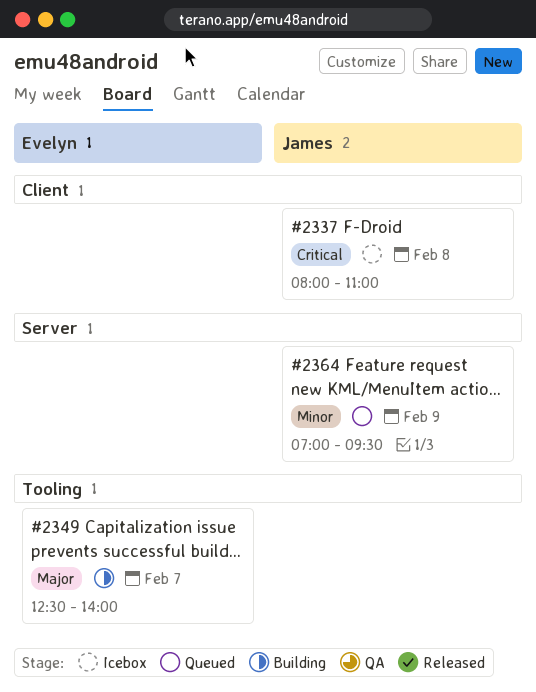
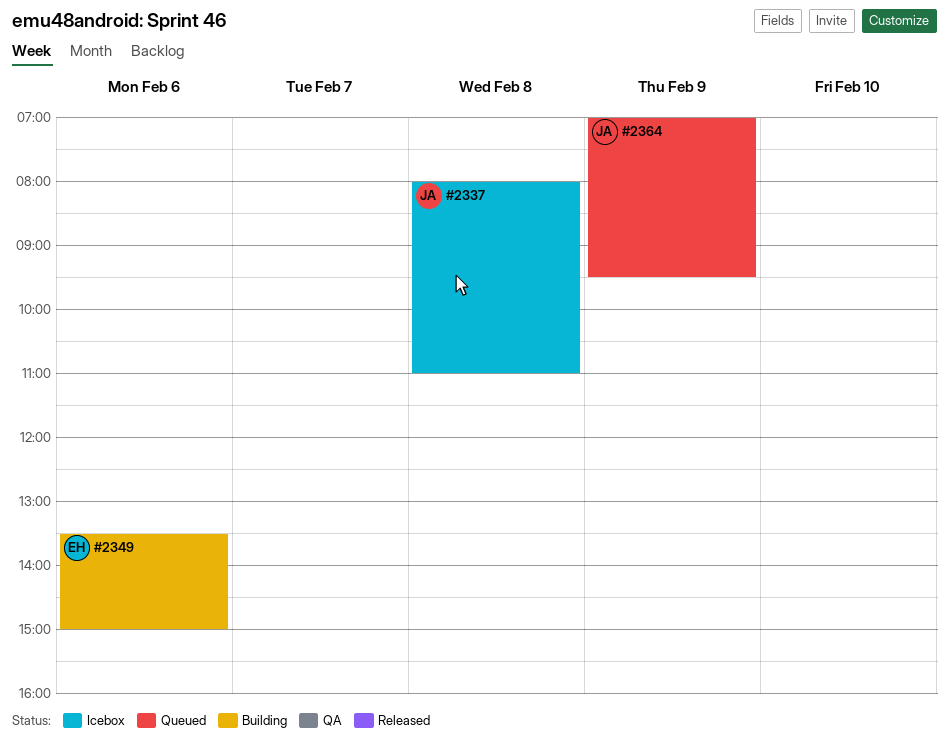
#2349, day: Feb 7 -> Feb 6
#2349, begins: 12:30 -> 13:30
#2349, ends: 14:00 -> 15:00

